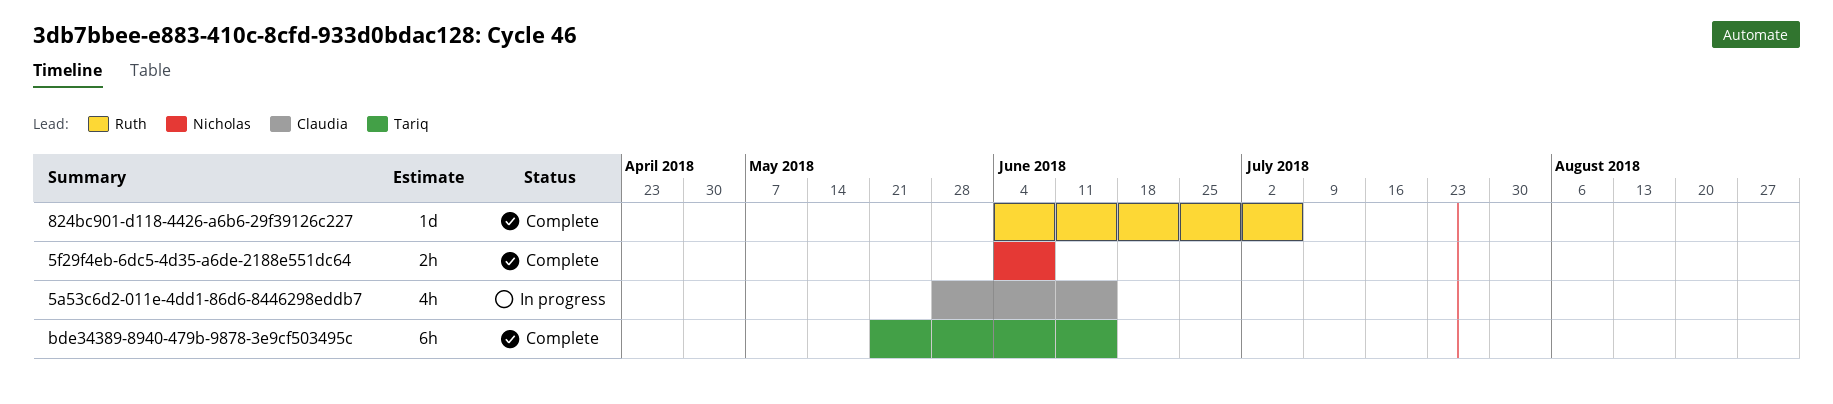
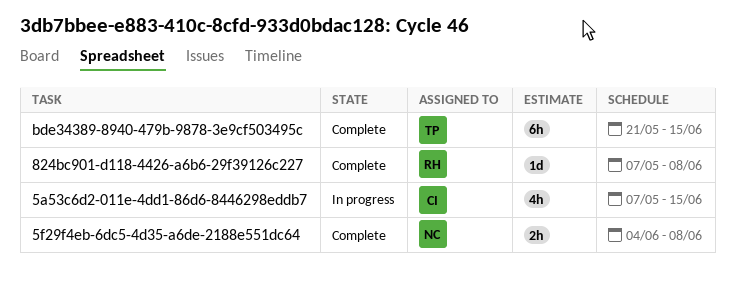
5a53c6d2-011e-4dd1-86d6-8446298eddb7, start: May 28 -> May 7
824bc901-d118-4426-a6b6-29f39126c227, start: Jun 4 -> May 7
824bc901-d118-4426-a6b6-29f39126c227, due: Jul 6 -> Jun 8

